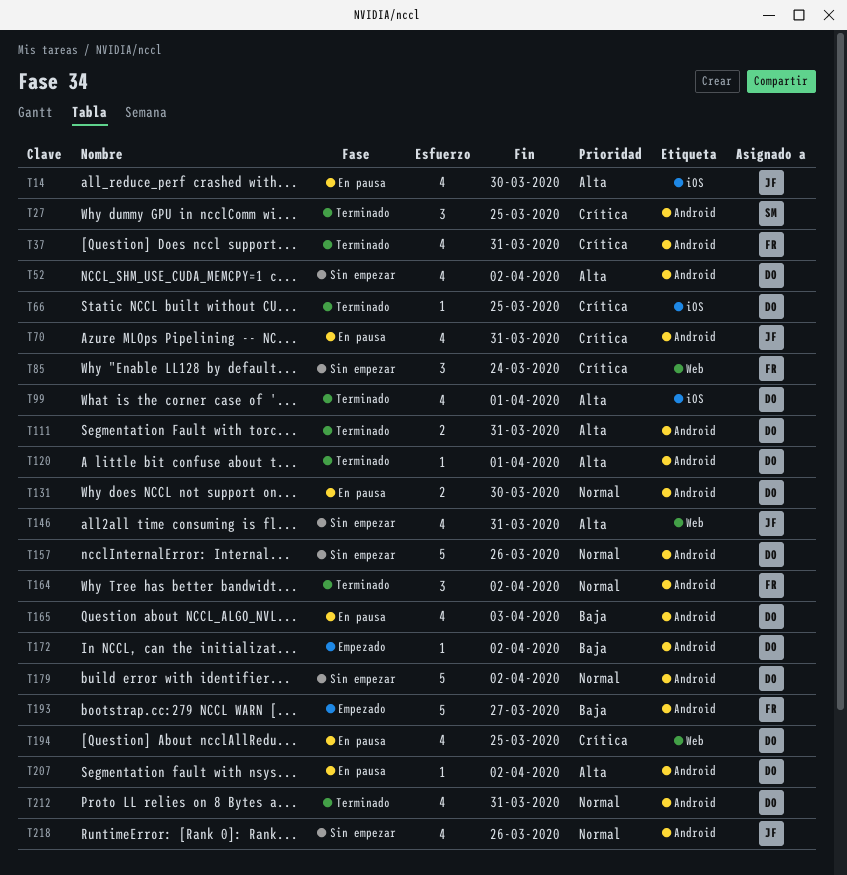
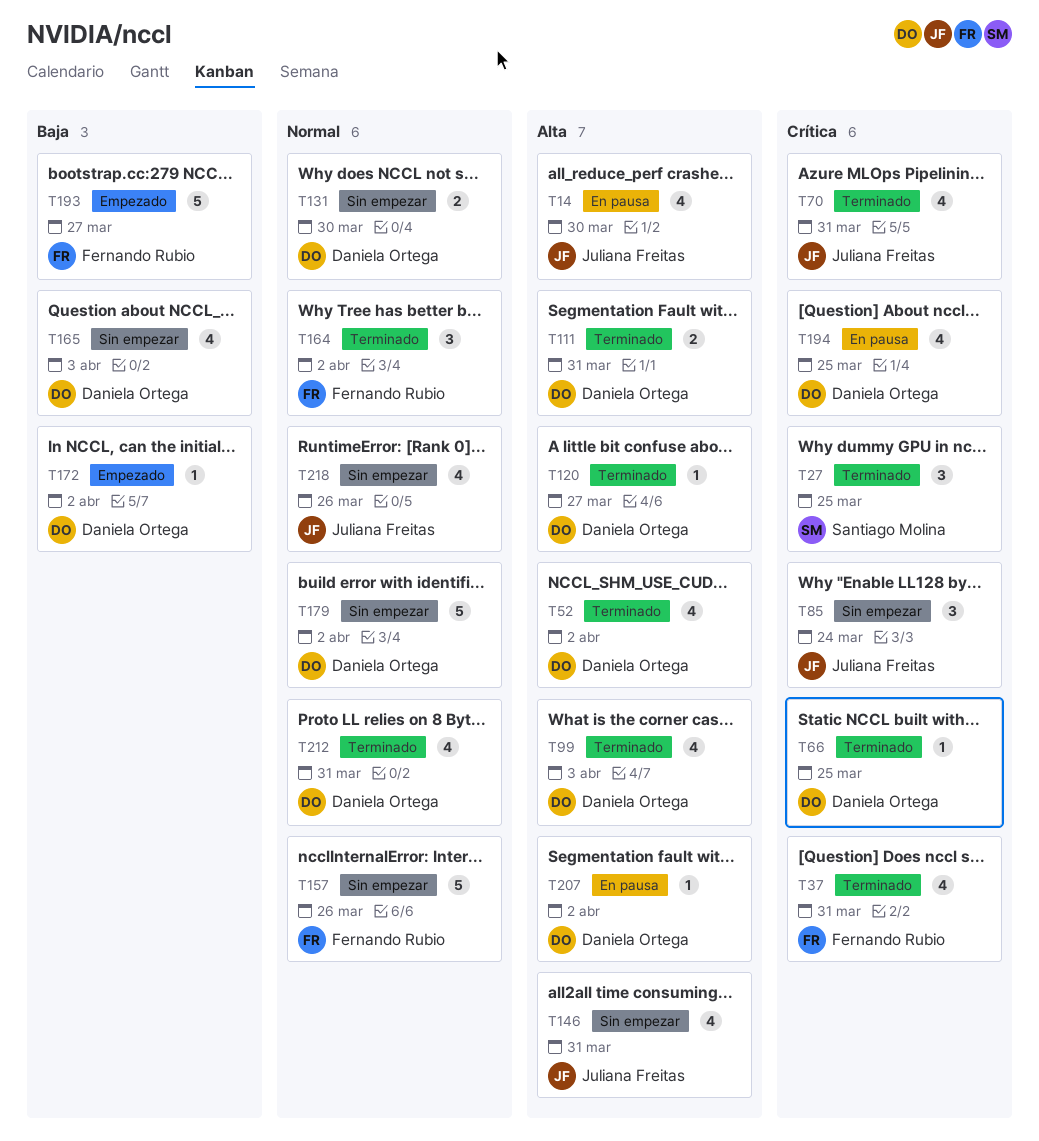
T52, status: Sin empezar -> Terminado
T70, status: En pausa -> Terminado
T85, owner: Fernando Rubio -> Juliana Freitas
T99, due: Apr 1 -> Apr 3
T120, due: Apr 1 -> Mar 27
T131, status: En pausa -> Sin empezar
T157, owner: Daniela Ortega -> Fernando Rubio
T165, status: En pausa -> Sin empezar

